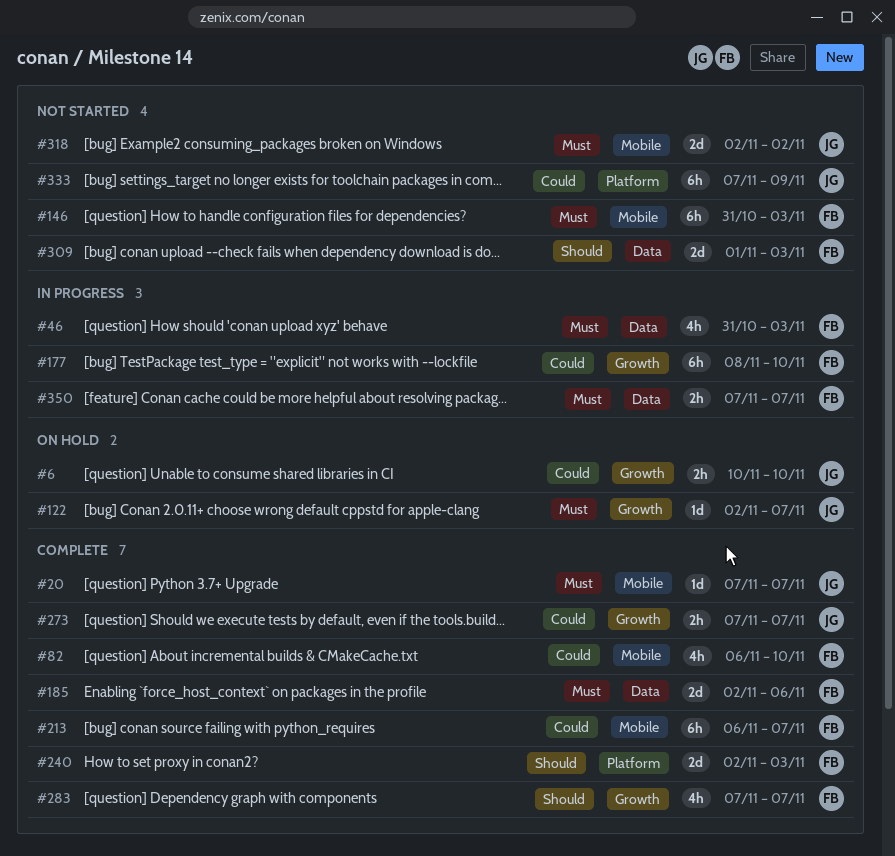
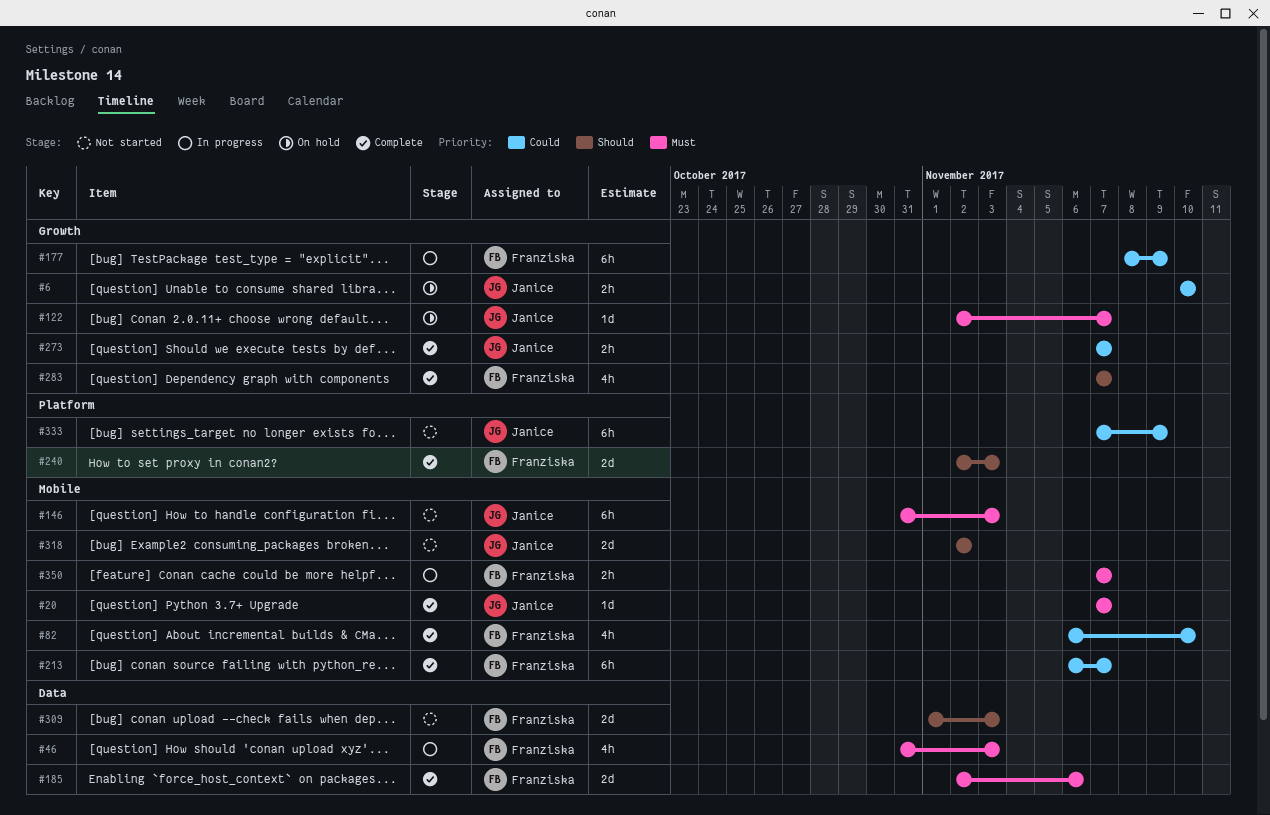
#146, owner: Franziska -> Janice
#177, due: Nov 10 -> Nov 9
#318, priority: Must -> Should
#350, label: Data -> Mobile

